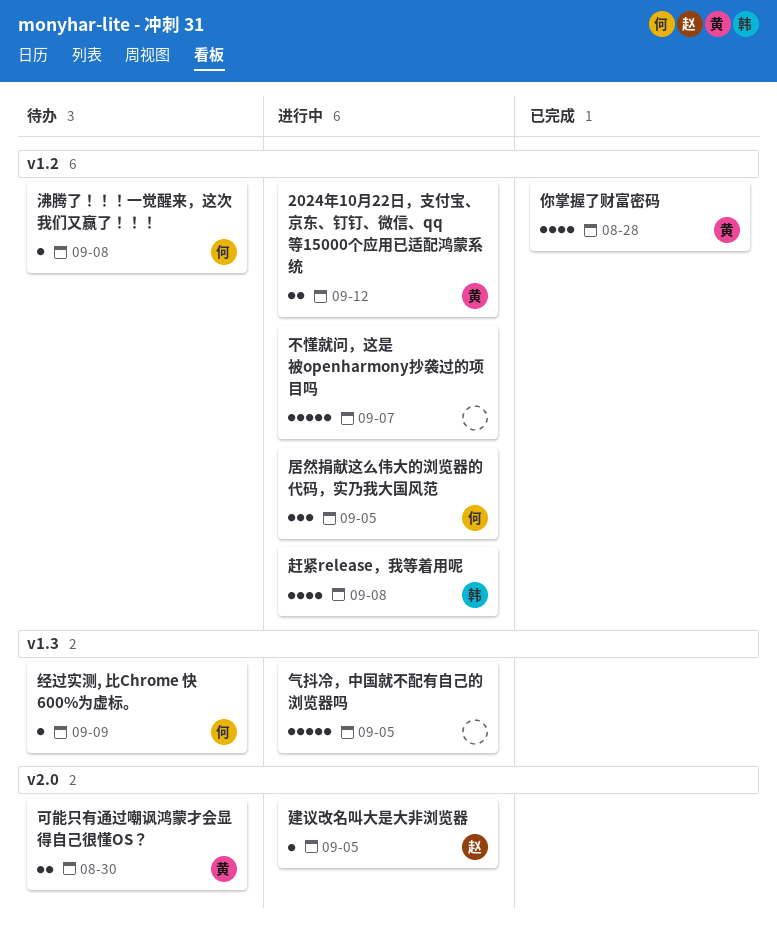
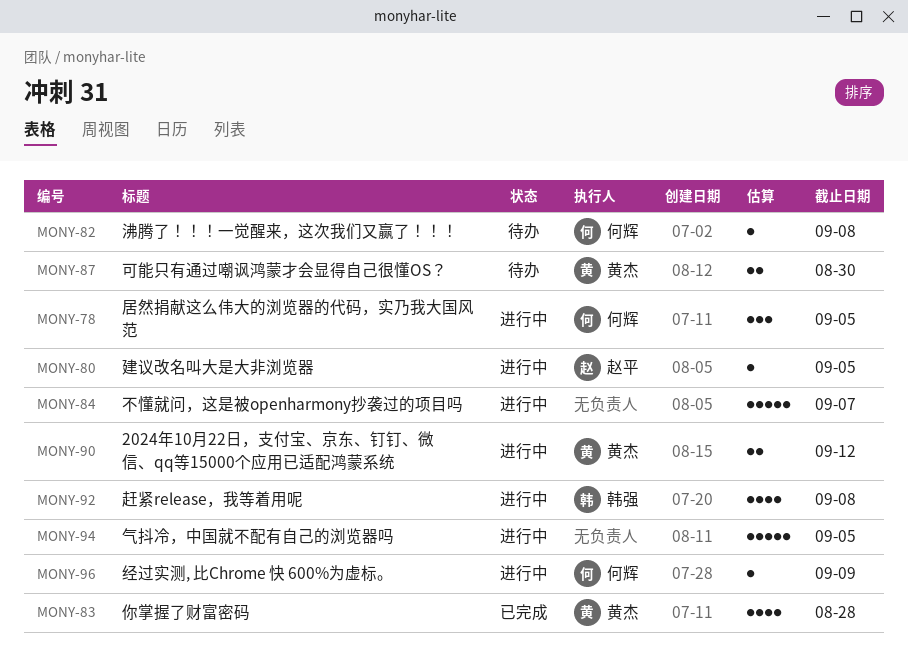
经过实测, 比Chrome 快 600%为虚标。, status: 待办 -> 进行中

